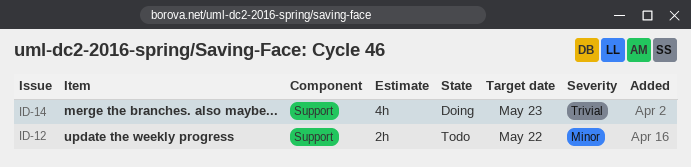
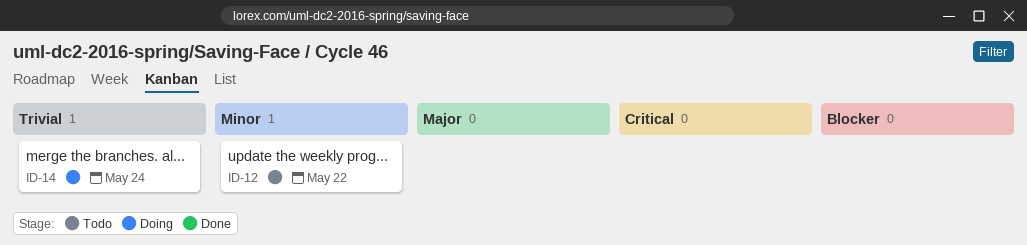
ID-14, due: May 23 -> May 24

